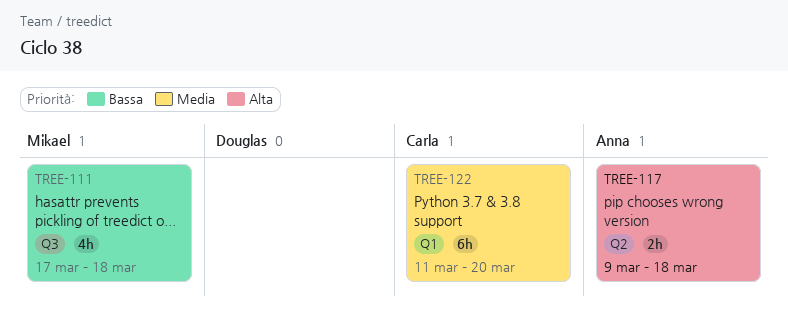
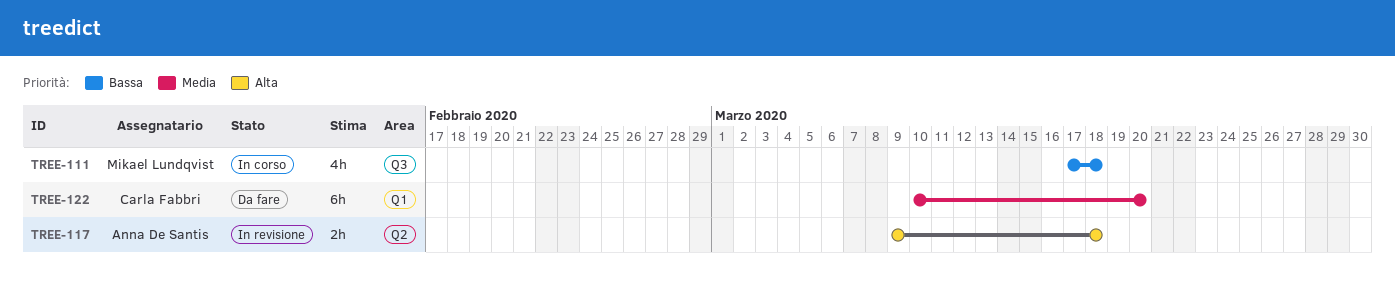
TREE-122, start: Mar 11 -> Mar 10

